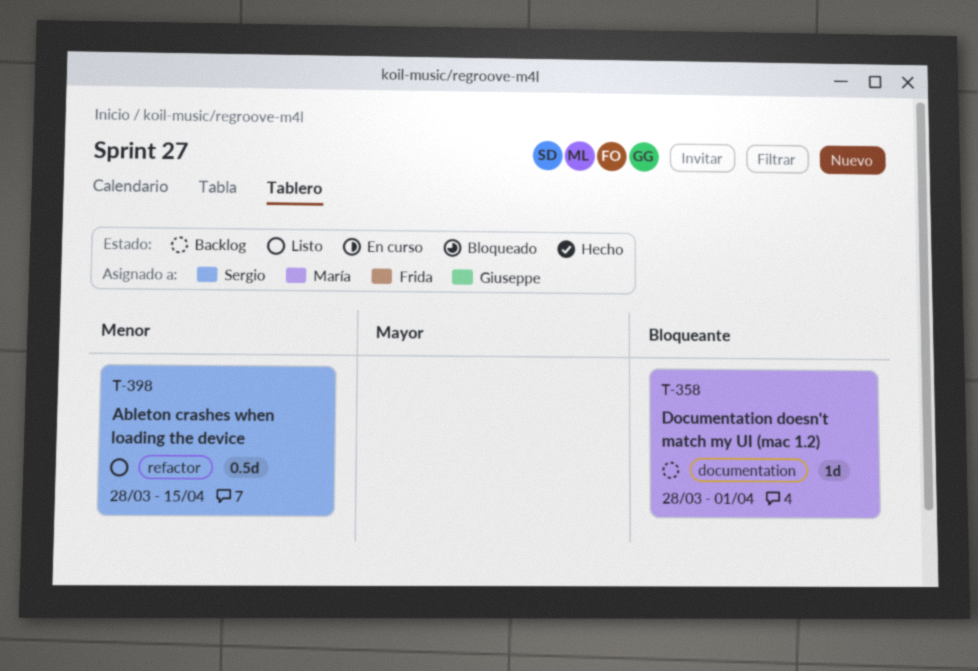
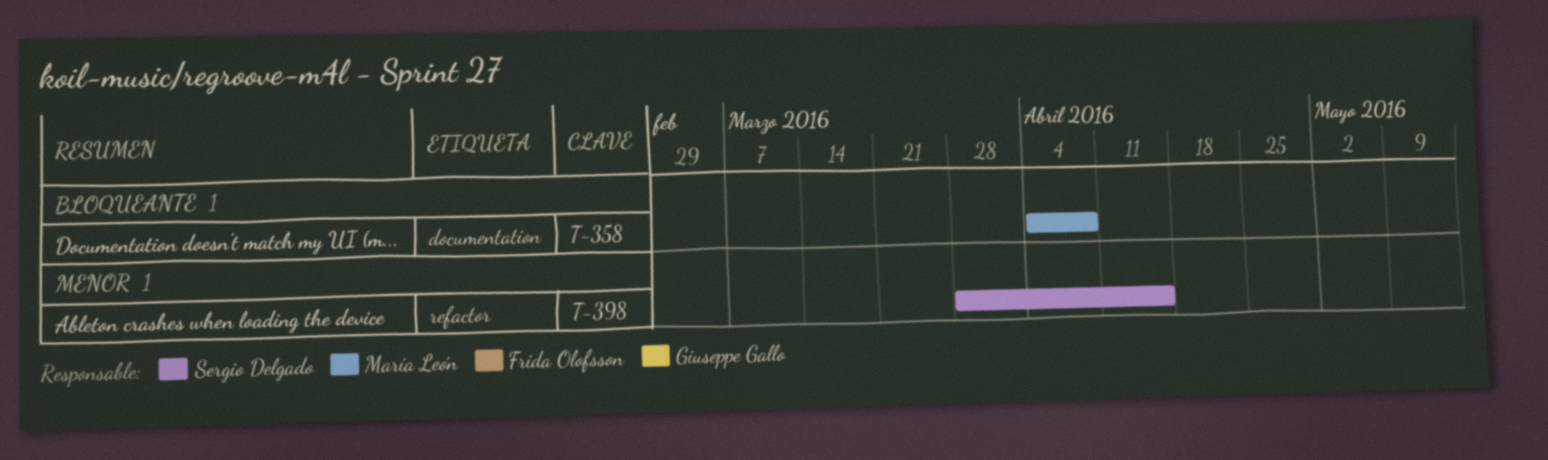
T-358, start: Mar 28 -> Apr 4
T-358, due: Apr 1 -> Apr 8

